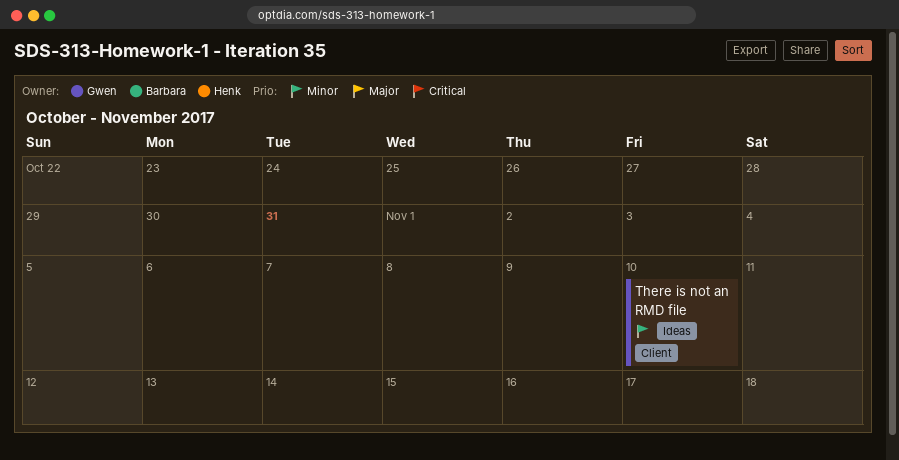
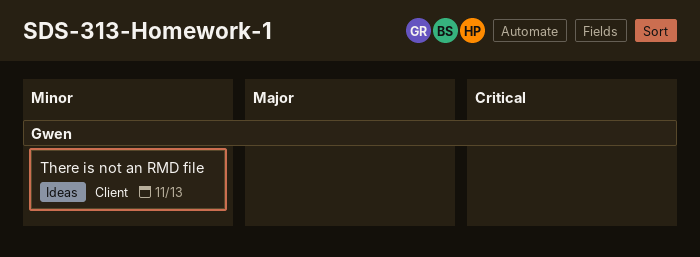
There is not an RMD file, due: Nov 10 -> Nov 13

